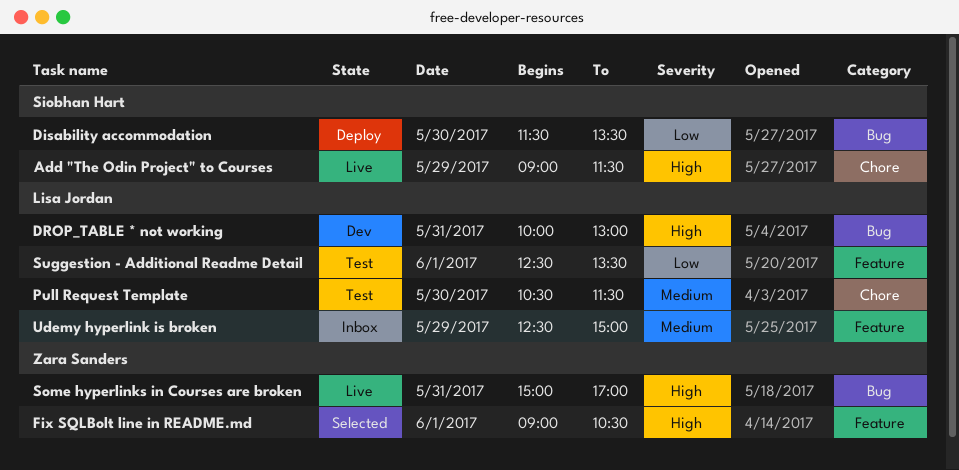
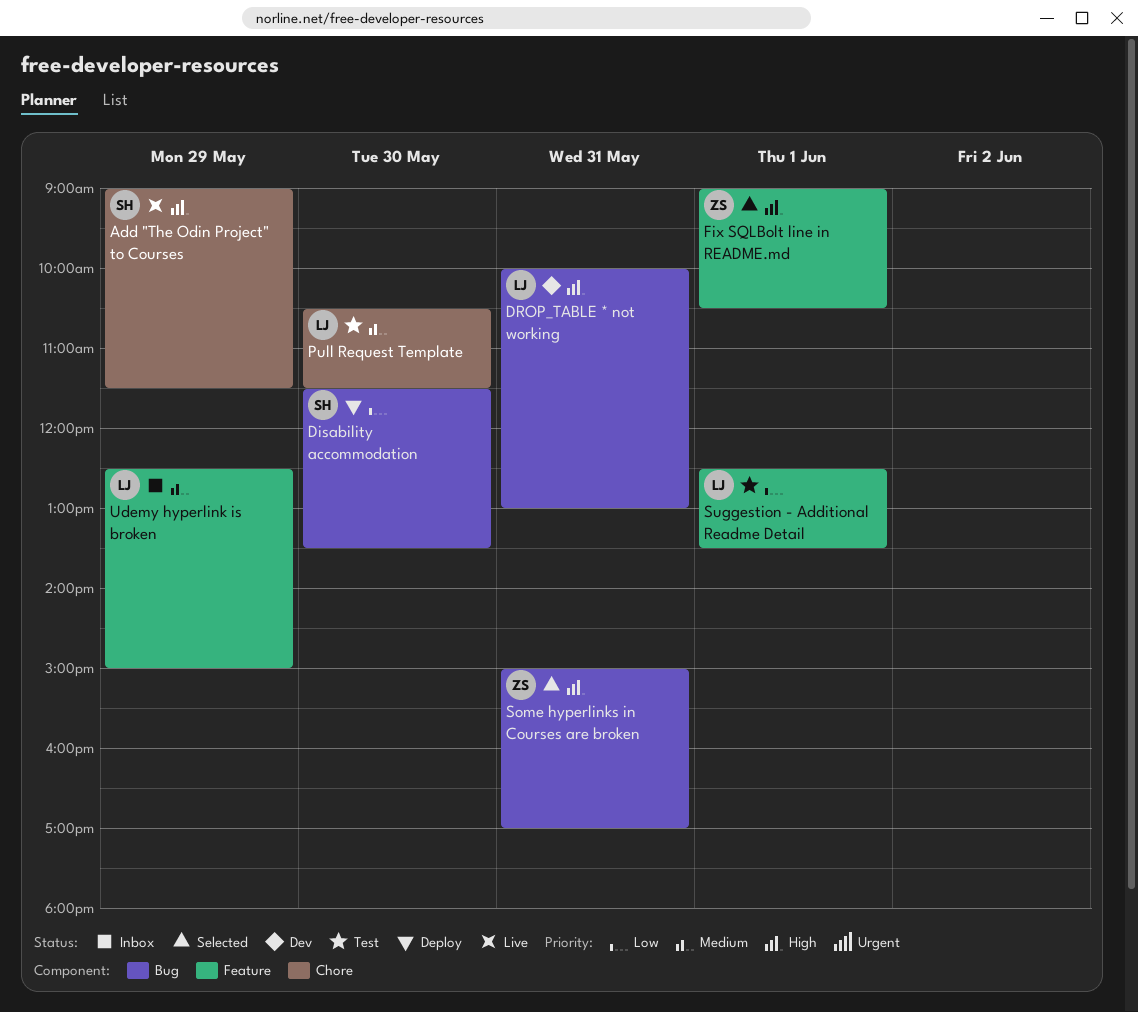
Some hyperlinks in Courses are broken, status: Live -> Selected

